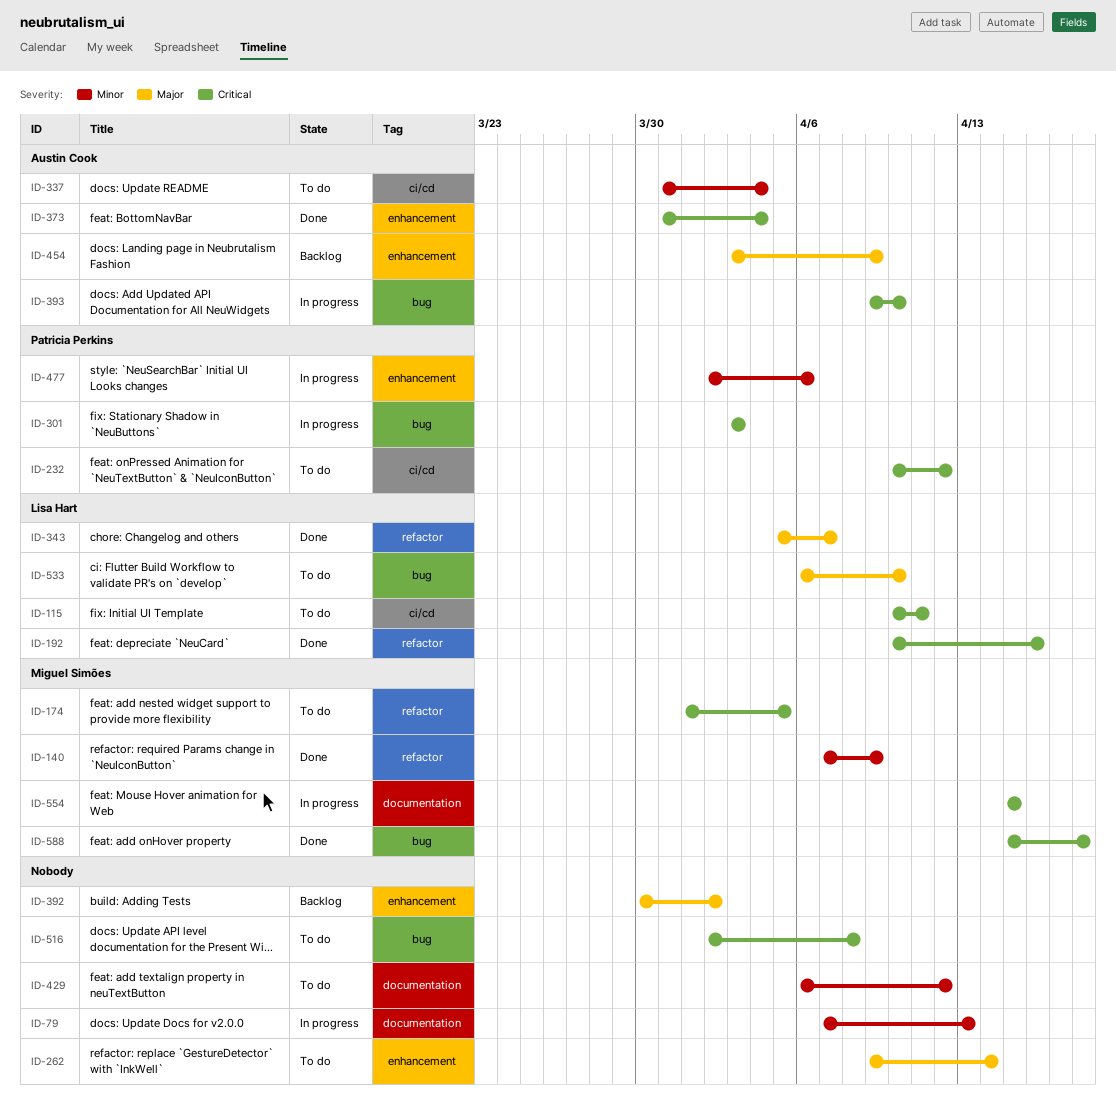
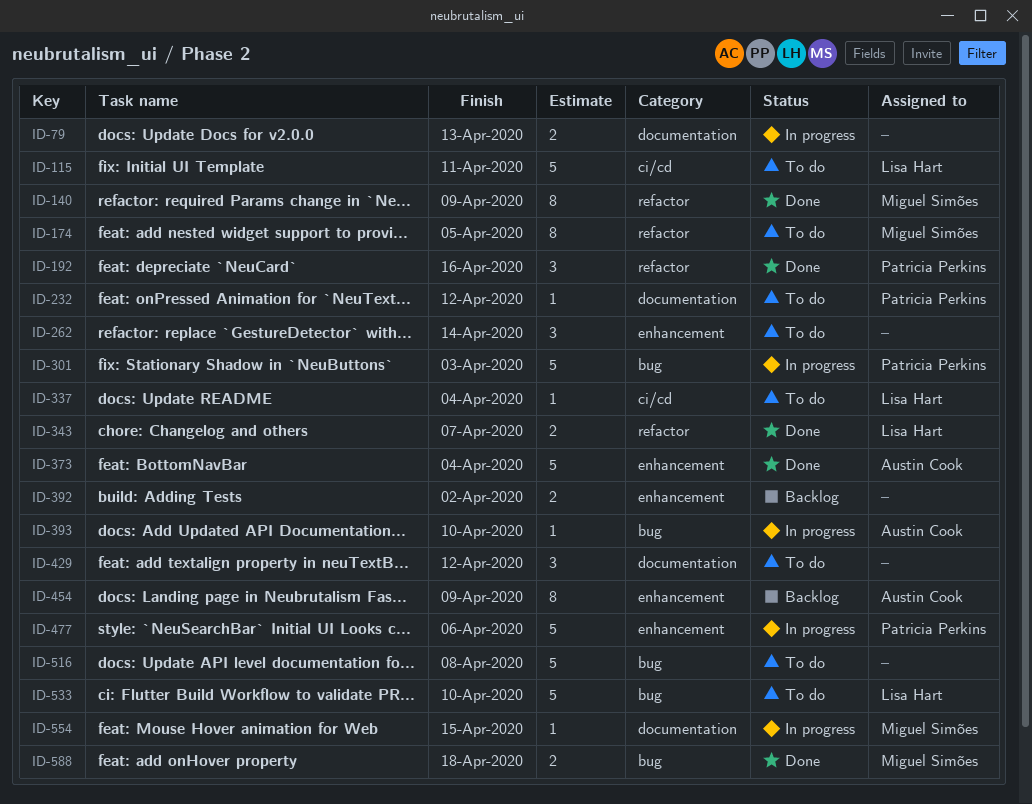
ID-192, owner: Lisa Hart -> Patricia Perkins
ID-232, label: ci/cd -> documentation
ID-337, owner: Austin Cook -> Lisa Hart

